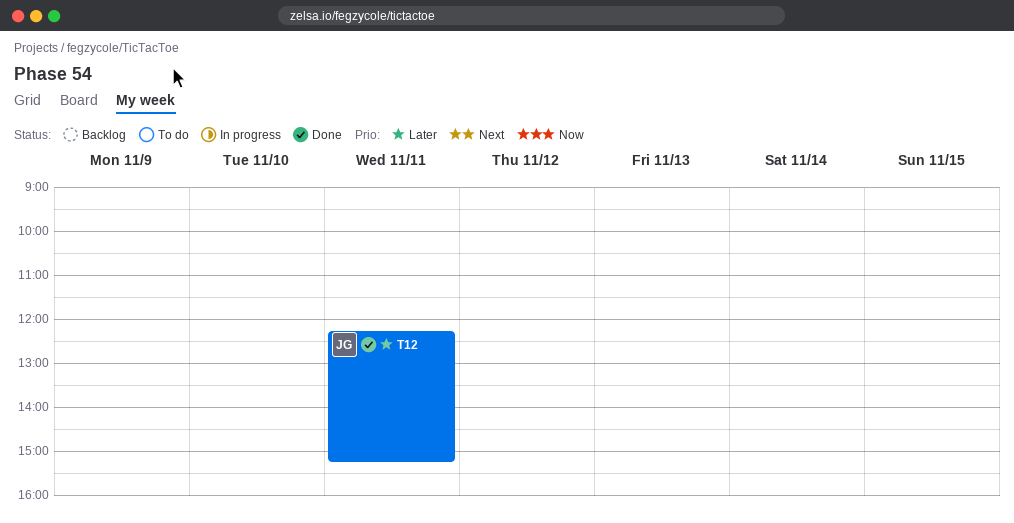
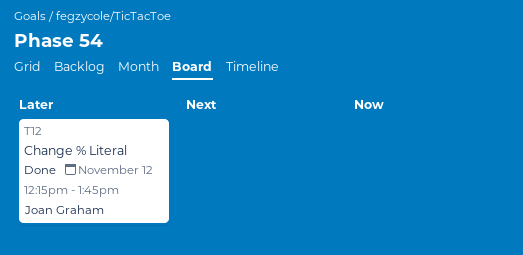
T12, day: Nov 11 -> Nov 12
T12, ends: 15:15 -> 13:45

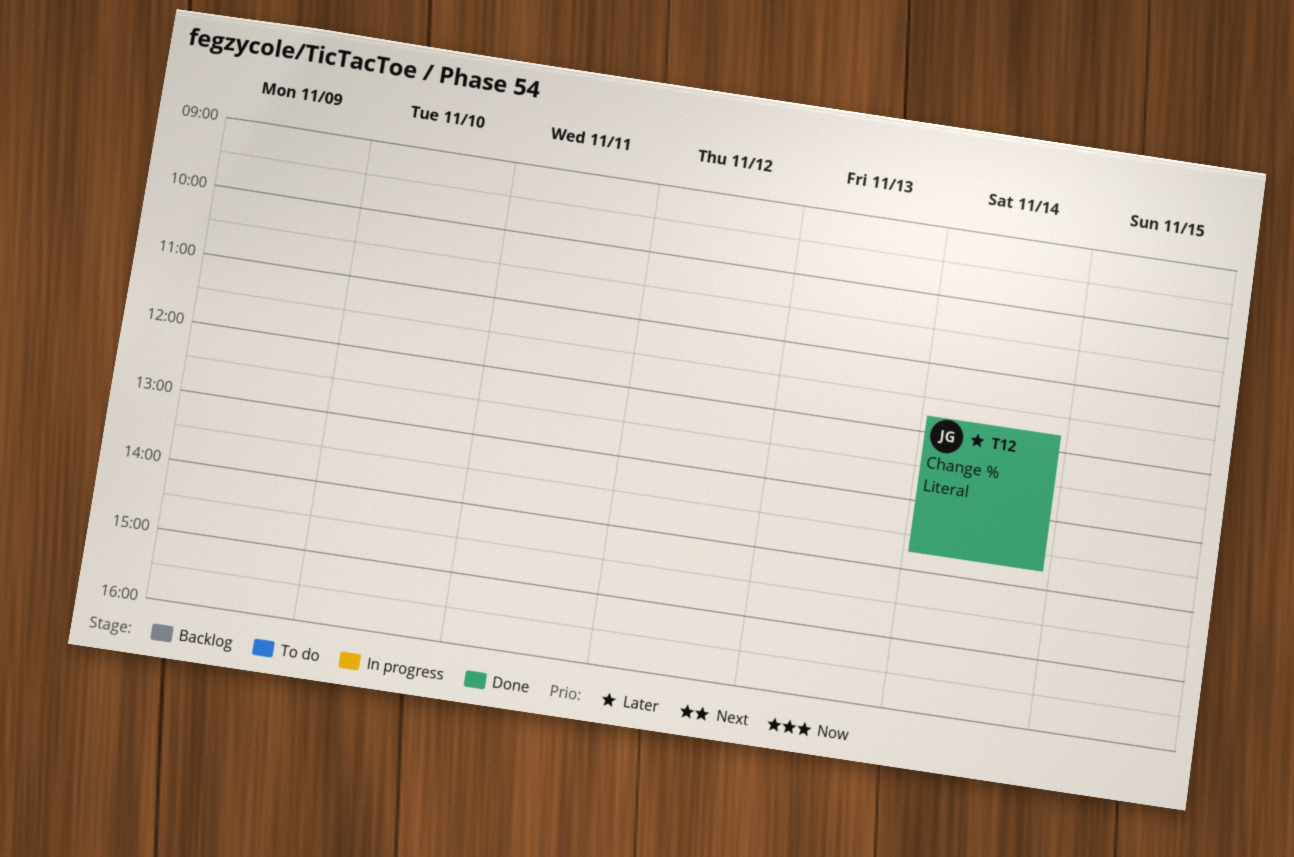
T12, day: Nov 12 -> Nov 14
T12, begins: 12:15 -> 11:45

